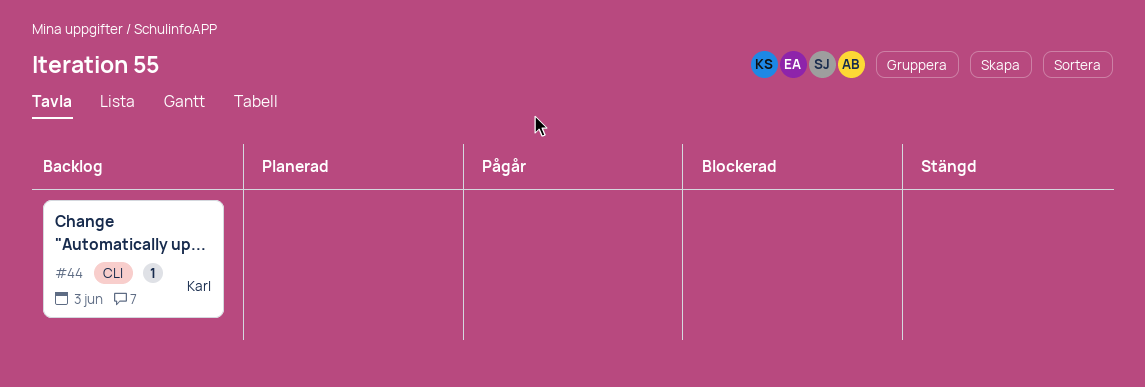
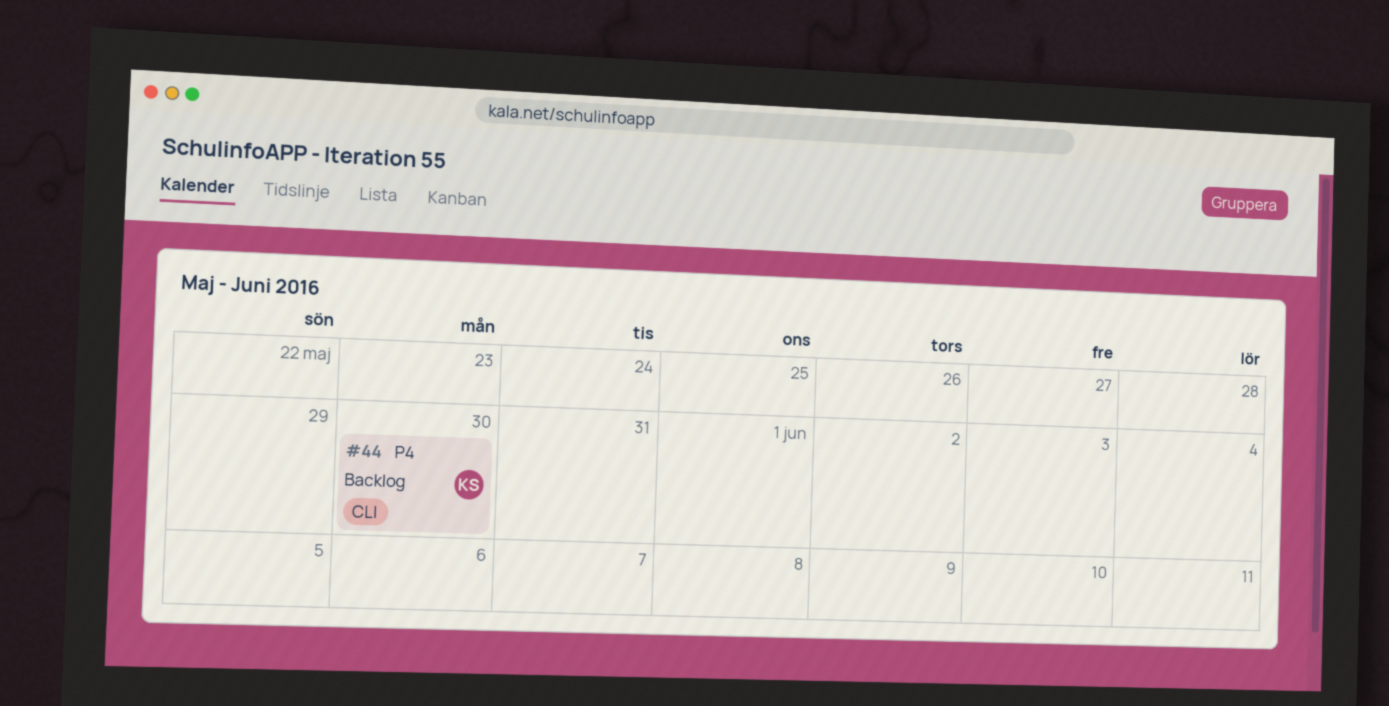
#44, due: Jun 3 -> May 30

